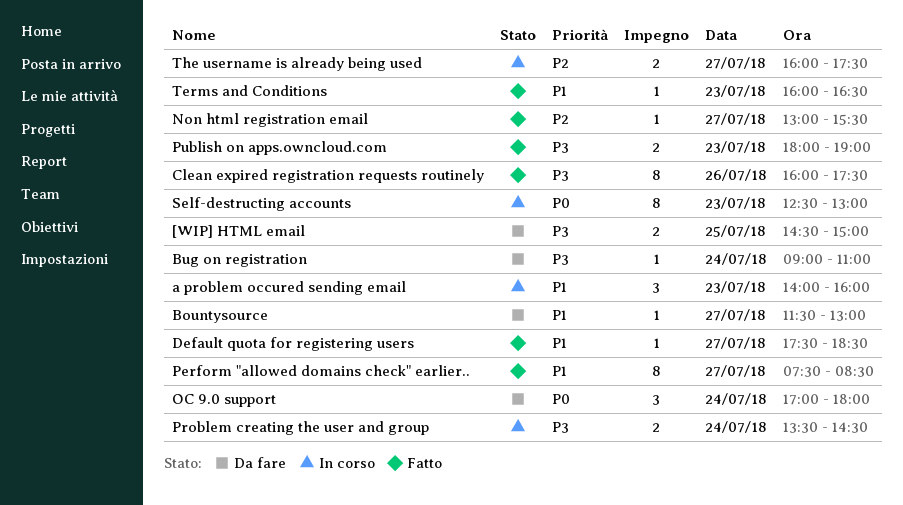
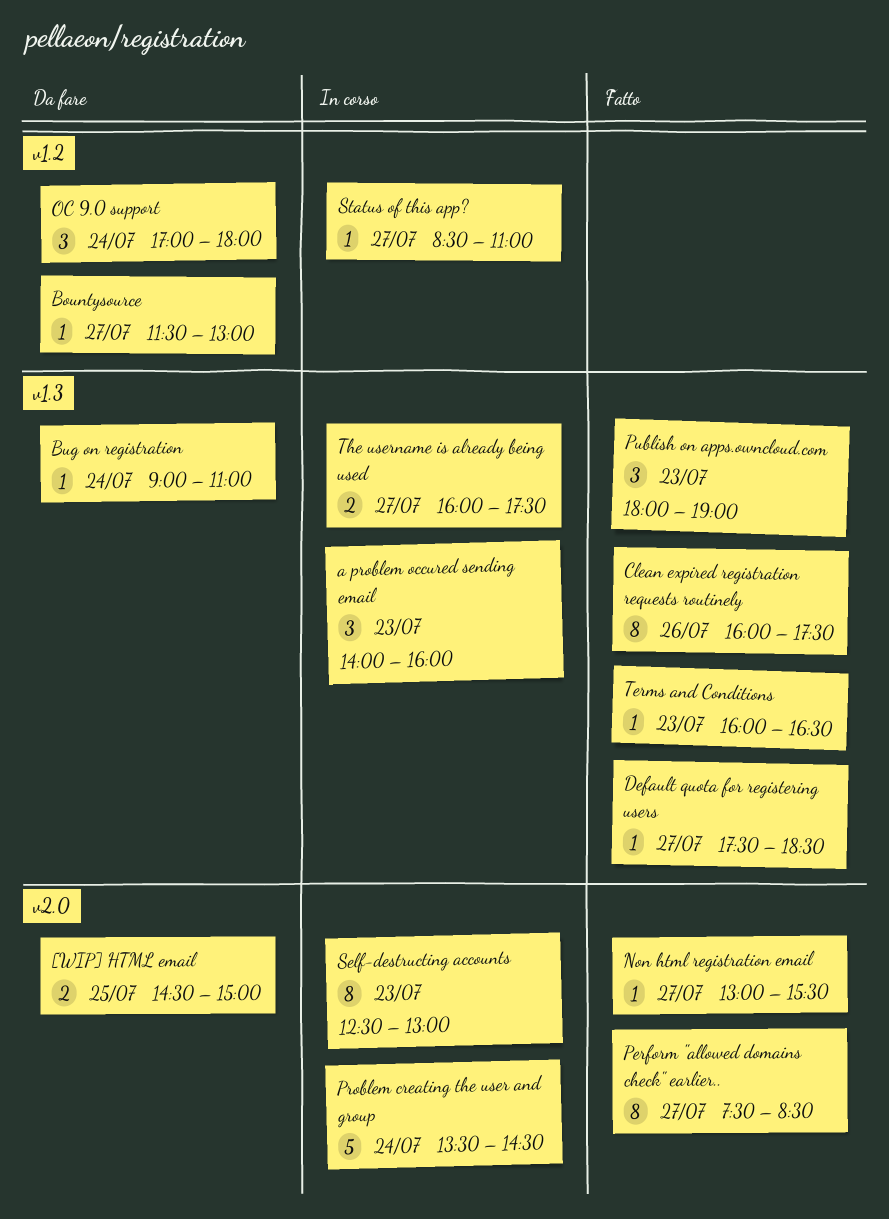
Problem creating the user and group, estimate: 2 -> 5
Publish on apps.owncloud.com, estimate: 2 -> 3
Status of this app?: none -> present

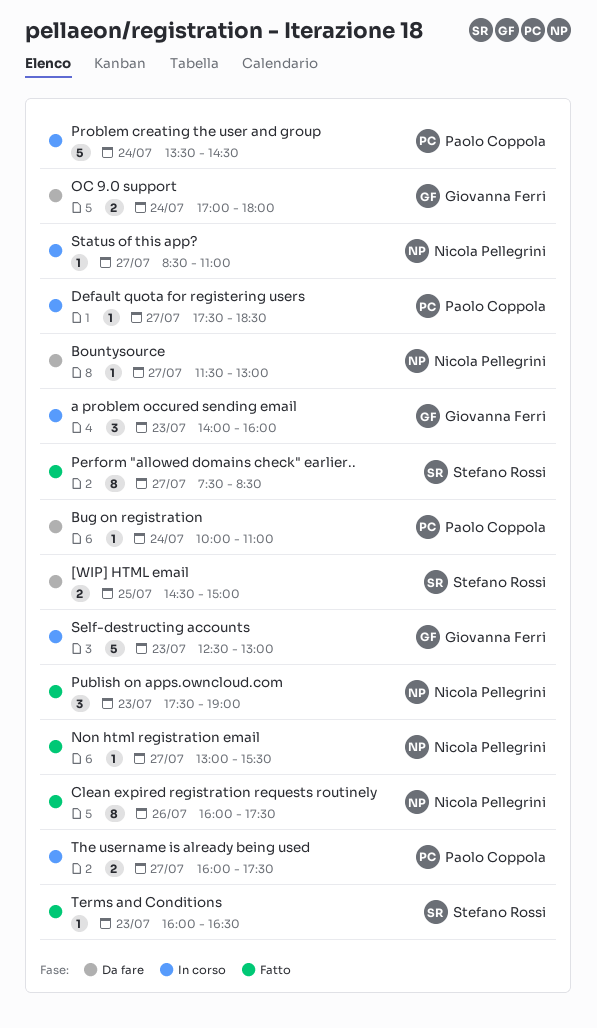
Bug on registration, begins: 09:00 -> 10:00
Default quota for registering users, status: Fatto -> In corso
OC 9.0 support, estimate: 3 -> 2
Publish on apps.owncloud.com, begins: 18:00 -> 17:30
Self-destructing accounts, estimate: 8 -> 5

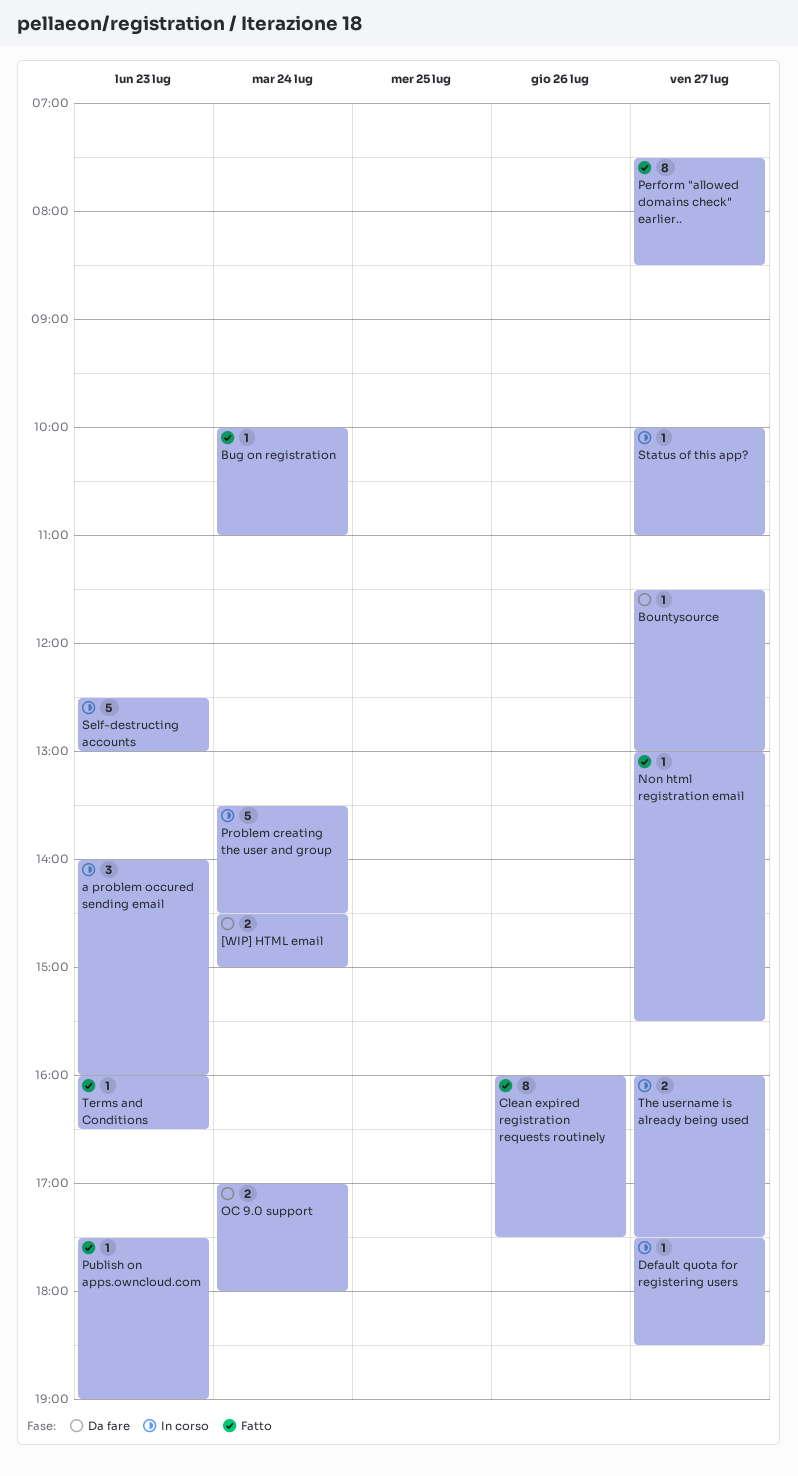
[WIP] HTML email, day: Jul 25 -> Jul 24
Bug on registration, status: Da fare -> Fatto
Publish on apps.owncloud.com, estimate: 3 -> 1
Status of this app?, begins: 08:30 -> 10:00

